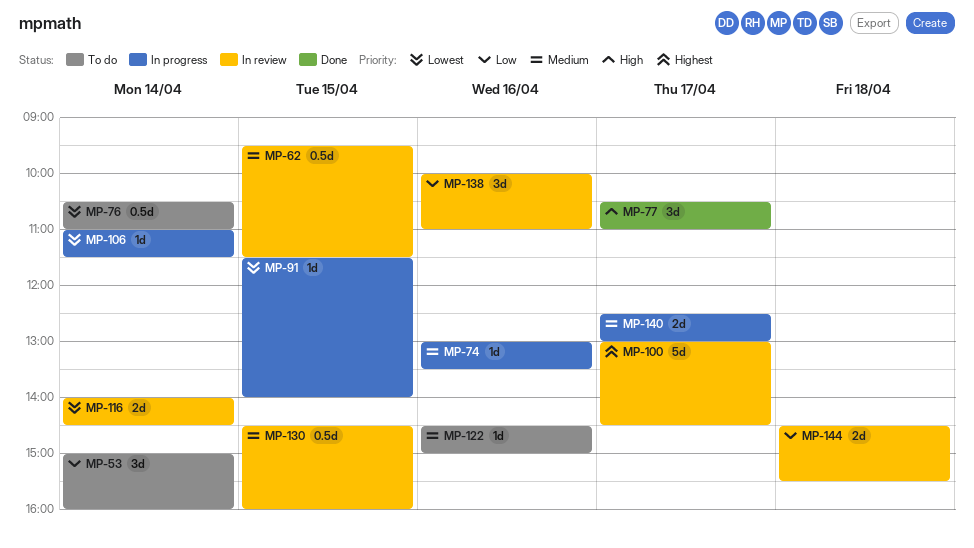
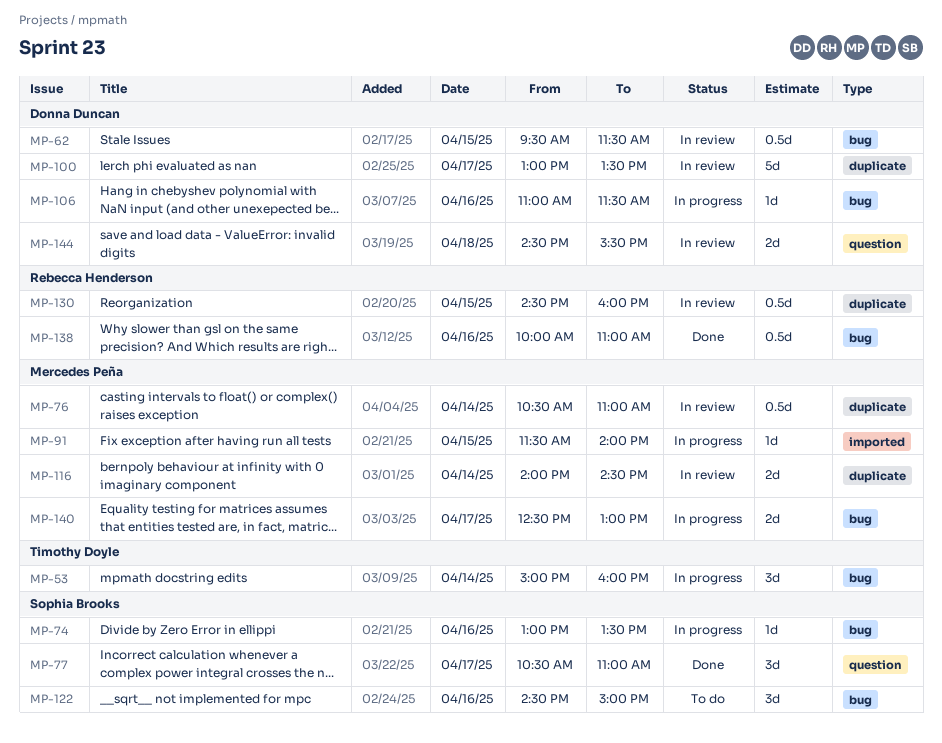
MP-53, status: To do -> In progress
MP-76, status: To do -> In review
MP-100, ends: 14:30 -> 13:30
MP-106, day: Apr 14 -> Apr 16
MP-122, estimate: 1d -> 3d
MP-138, status: In review -> Done
MP-138, estimate: 3d -> 0.5d

